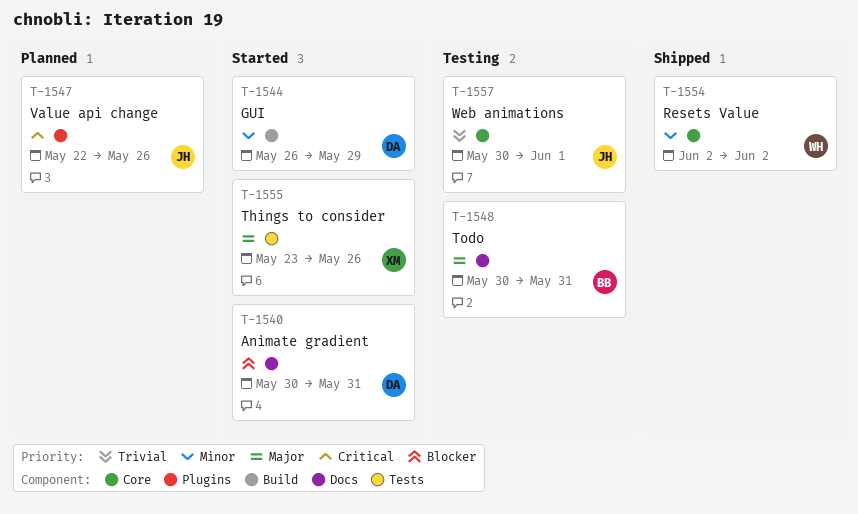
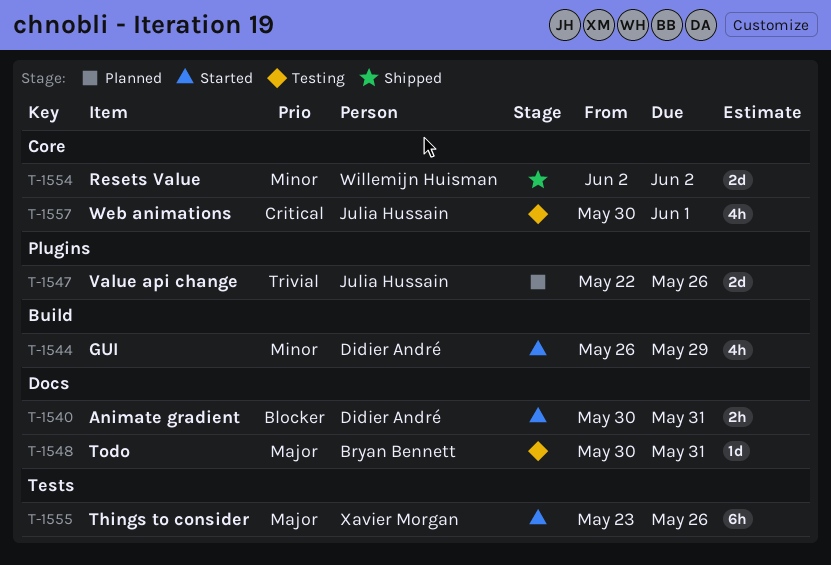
T-1547, priority: Critical -> Trivial
T-1557, priority: Trivial -> Critical

